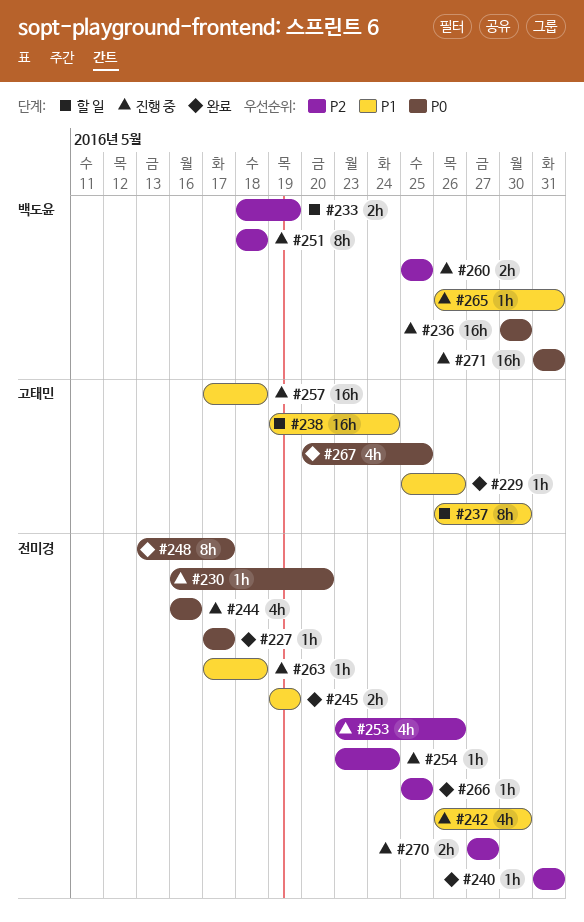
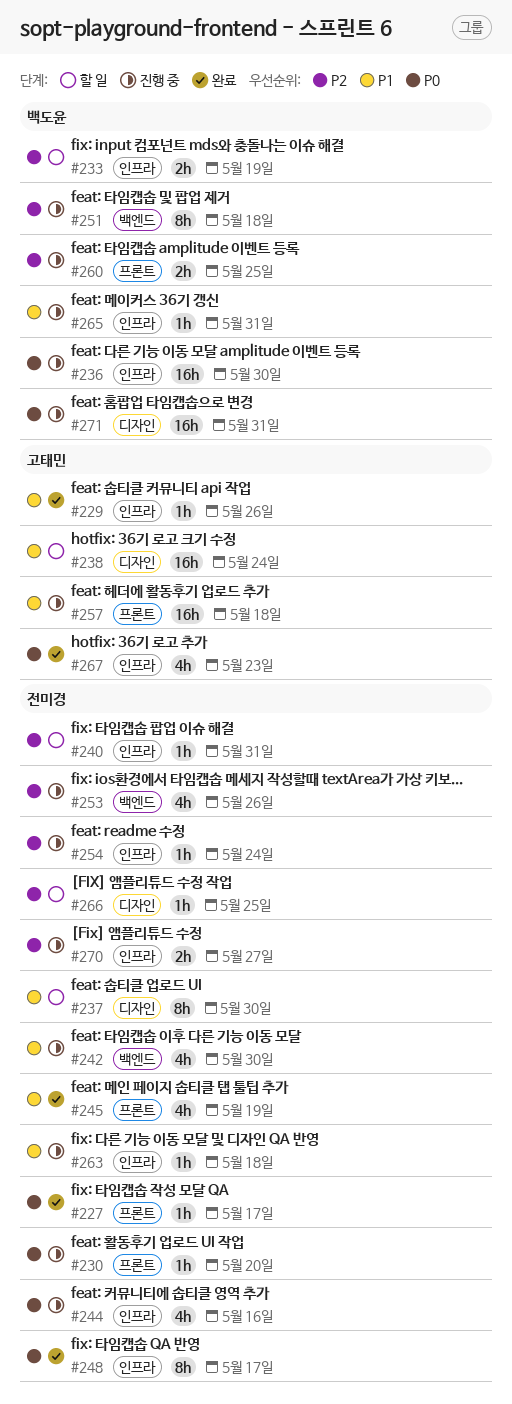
#237, owner: 고태민 -> 전미경
#240, status: 완료 -> 할 일
#245, estimate: 2h -> 4h
#266, status: 완료 -> 할 일
#267, due: May 25 -> May 23

